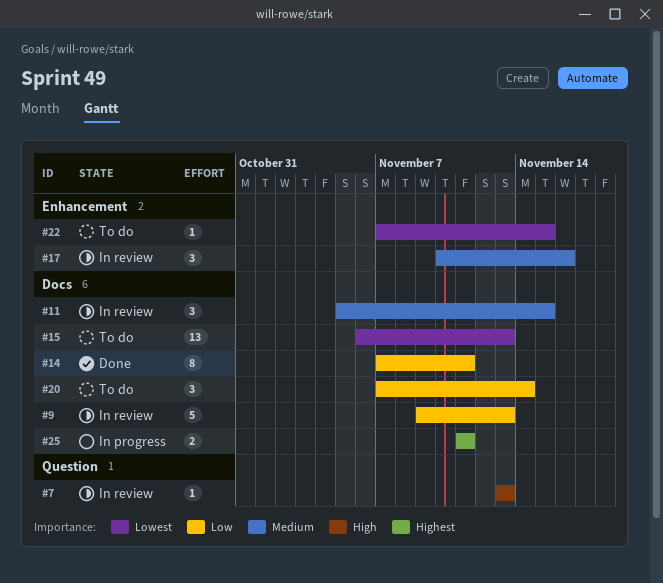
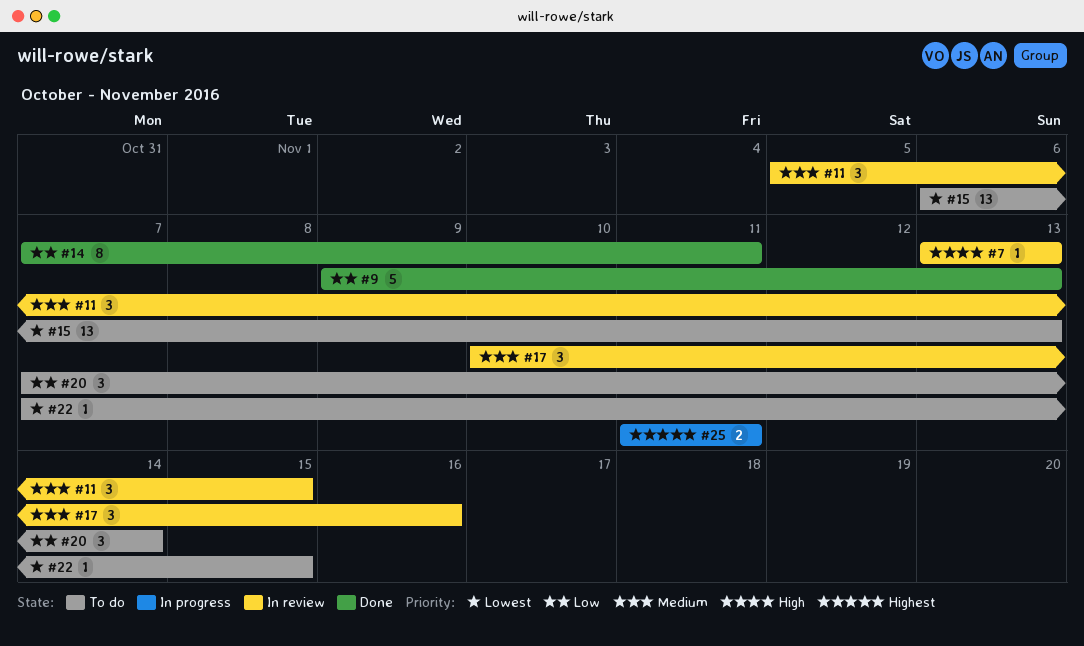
#9, status: In review -> Done

